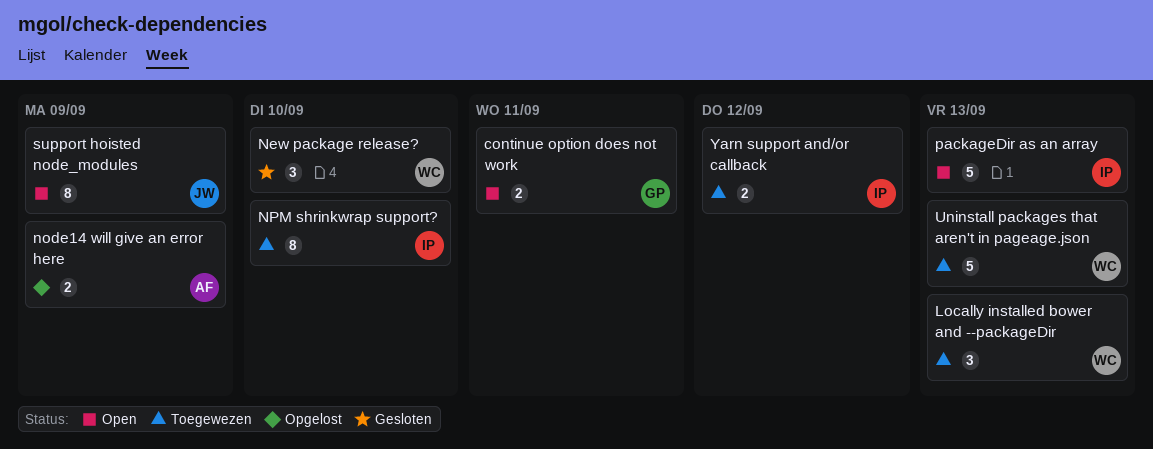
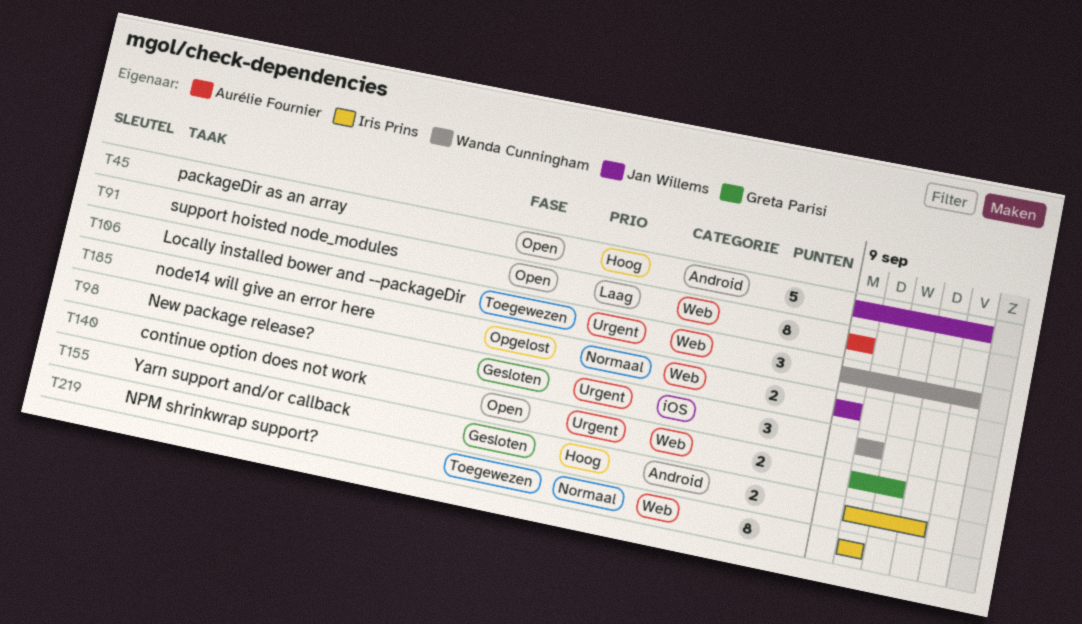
node14 will give an error here, owner: Aurélie Fournier -> Jan Willems
packageDir as an array, owner: Iris Prins -> Jan Willems
support hoisted node_modules, owner: Jan Willems -> Aurélie Fournier
Uninstall packages that aren't in pageage.json: present -> none
Yarn support and/or callback, status: Toegewezen -> Gesloten

